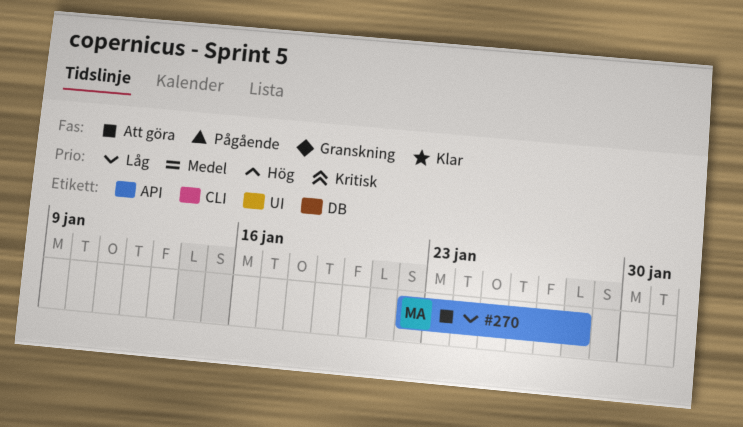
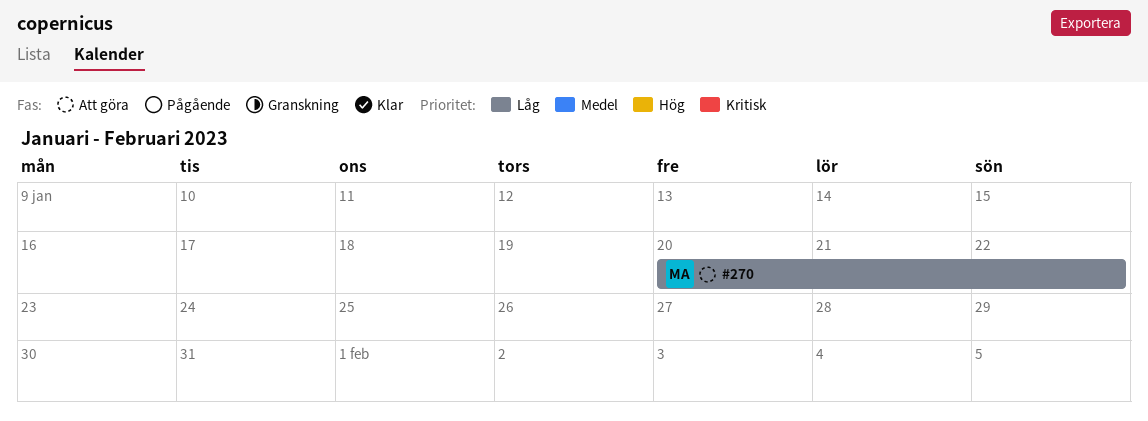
#270, start: Jan 22 -> Jan 20
#270, due: Jan 28 -> Jan 22

